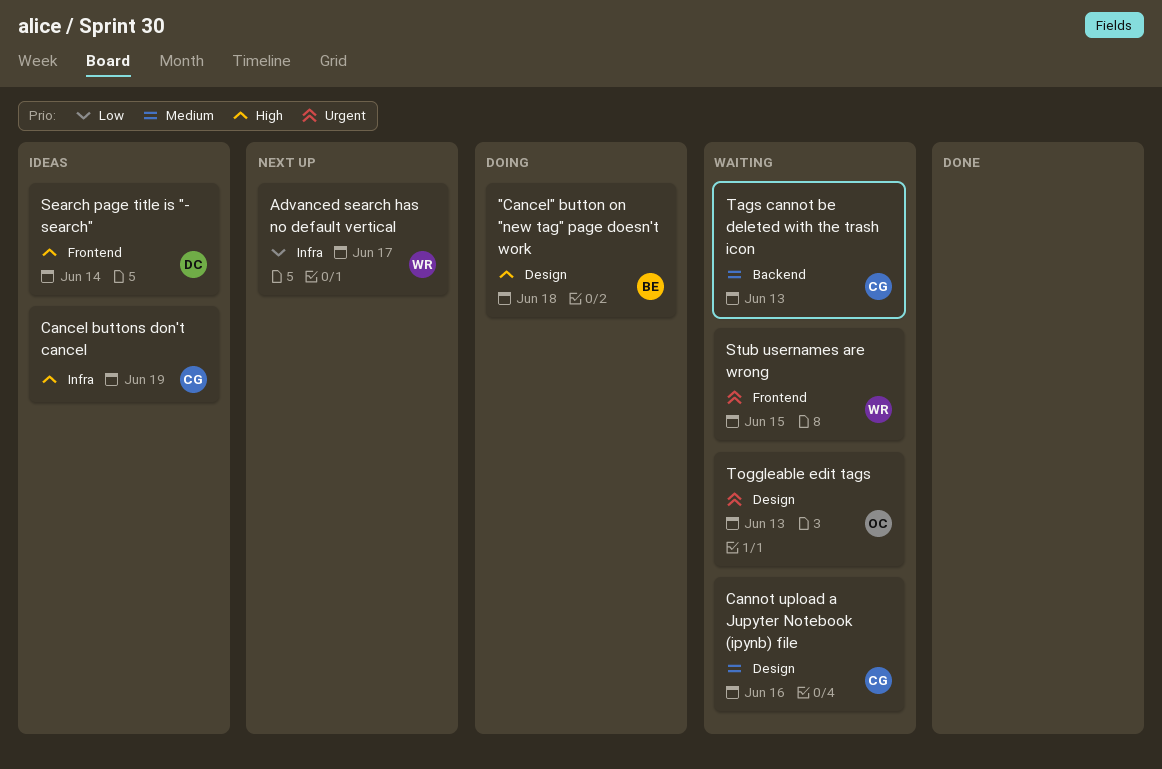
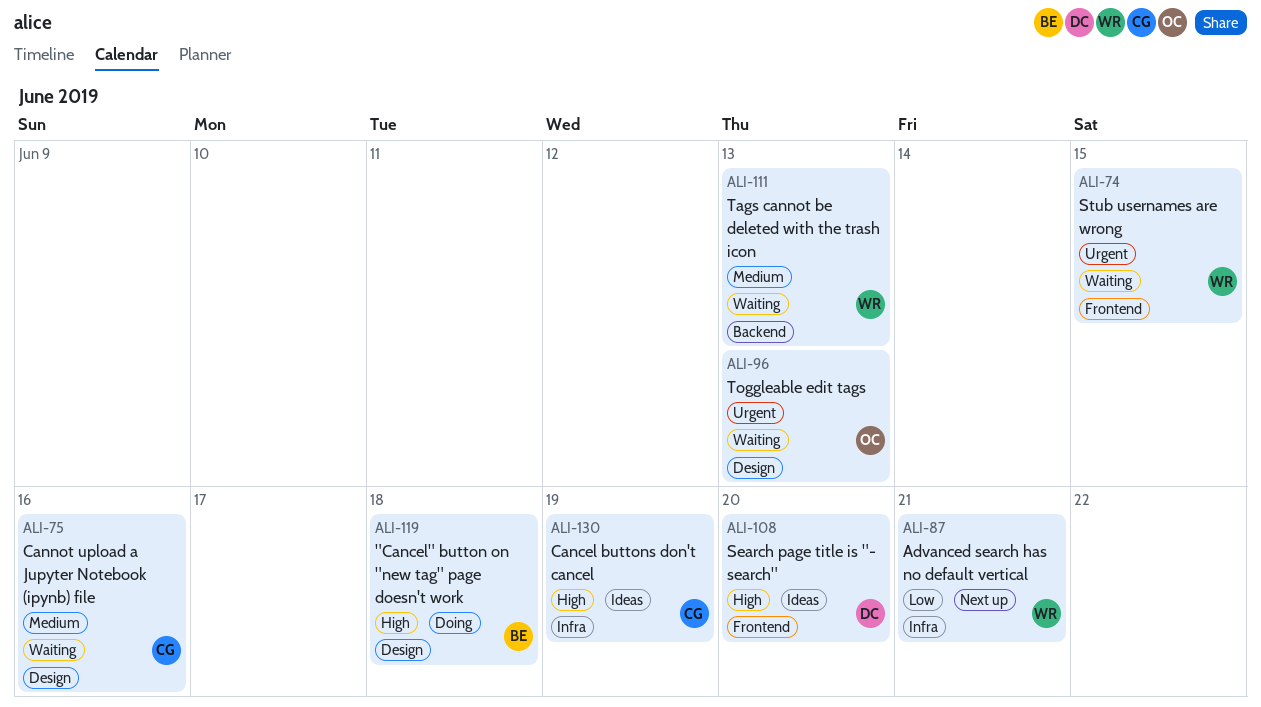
Advanced search has no default vertical, due: Jun 17 -> Jun 21
Search page title is "- search", due: Jun 14 -> Jun 20
Tags cannot be deleted with the trash icon, owner: CG -> WR

